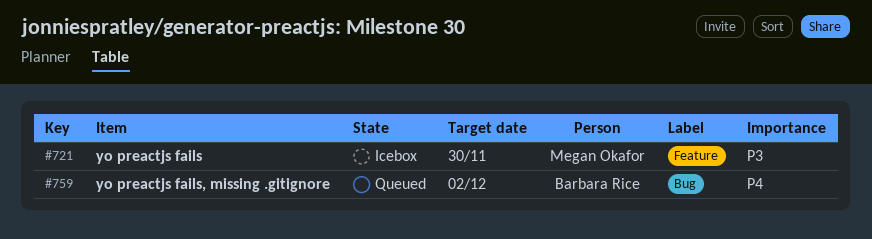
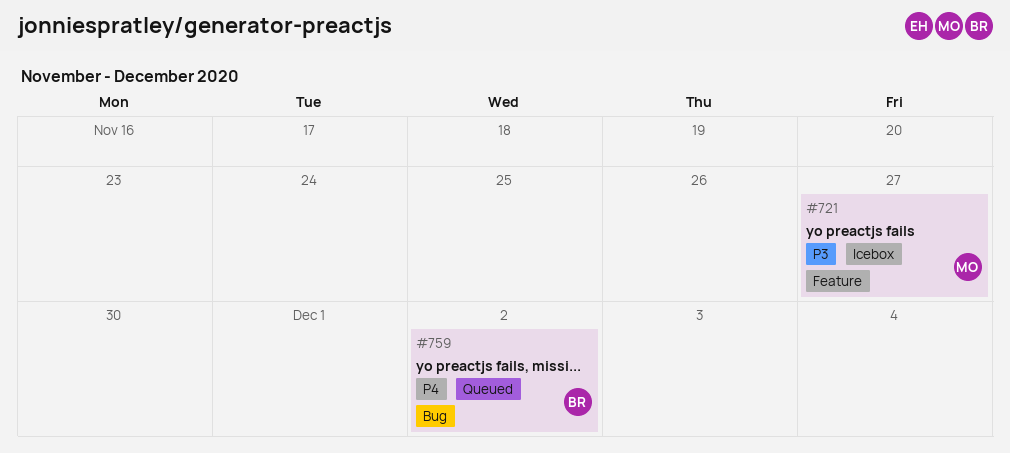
#721, due: Nov 30 -> Nov 27

